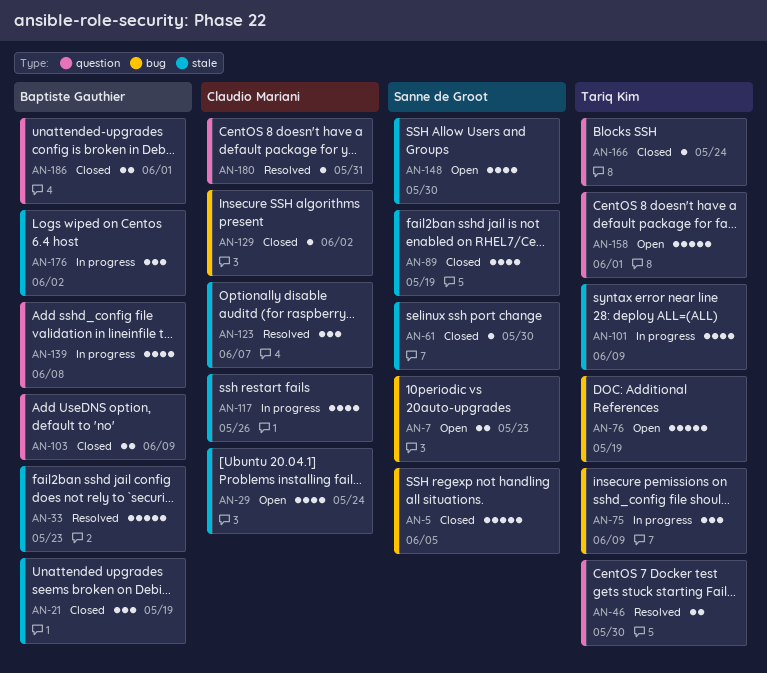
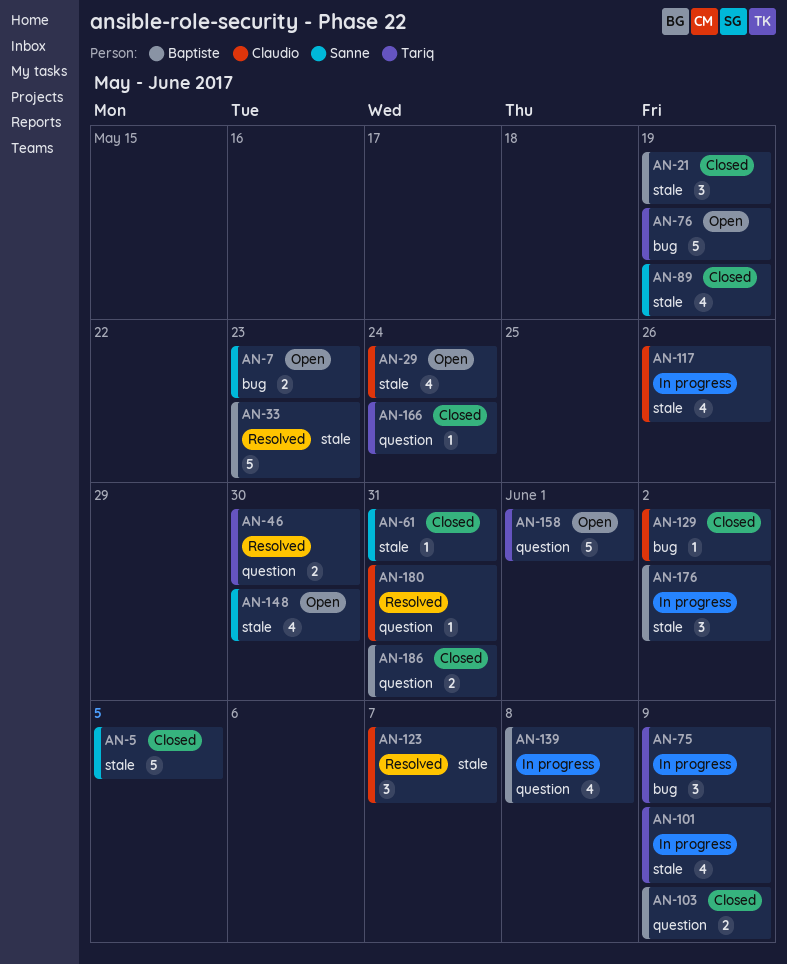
AN-5, label: bug -> stale
AN-61, due: May 30 -> May 31
AN-186, due: Jun 1 -> May 31

